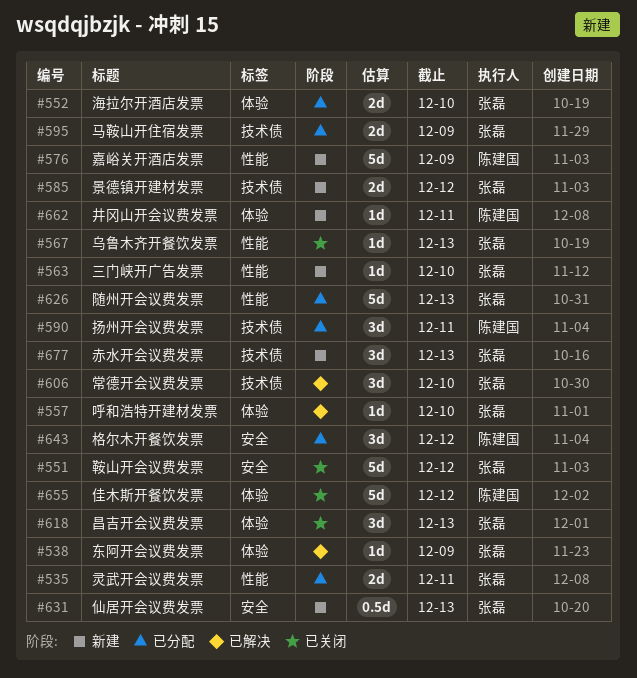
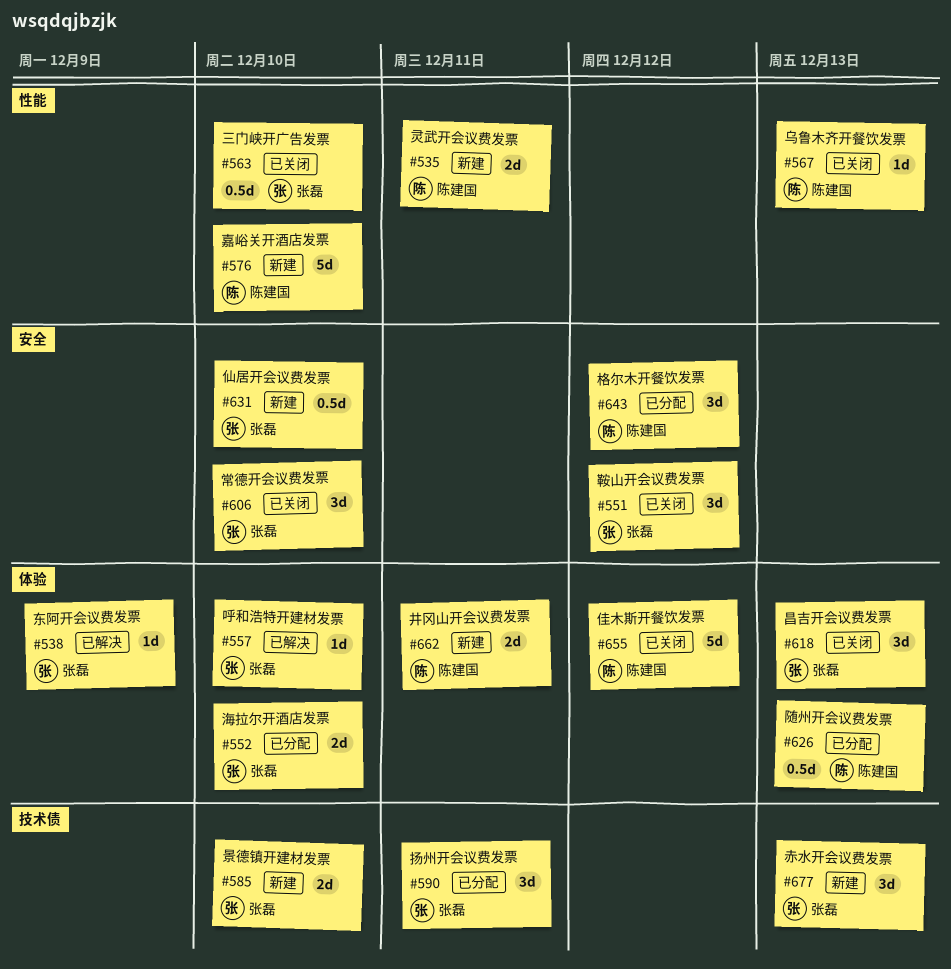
#535, status: 已分配 -> 新建
#535, owner: 张磊 -> 陈建国
#551, estimate: 5d -> 3d
#563, status: 新建 -> 已关闭
#563, estimate: 1d -> 0.5d
#567, owner: 张磊 -> 陈建国
#576, due: Dec 9 -> Dec 10
#585, due: Dec 12 -> Dec 10
#590, owner: 陈建国 -> 张磊
#595: present -> none
#606, status: 已解决 -> 已关闭
#606, label: 技术债 -> 安全
#626, owner: 张磊 -> 陈建国
#626, label: 性能 -> 体验
#626, estimate: 5d -> 0.5d
#631, due: Dec 13 -> Dec 10
#662, estimate: 1d -> 2d

